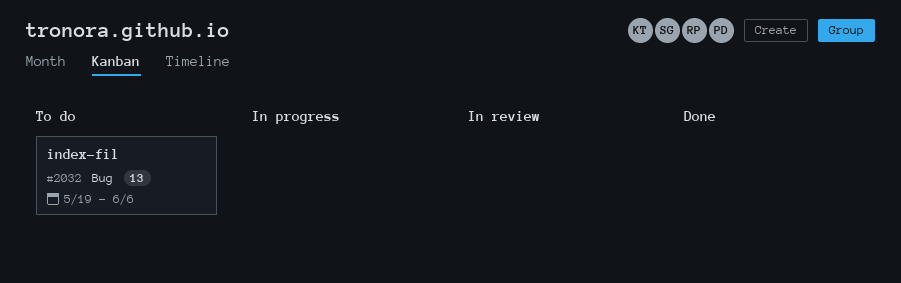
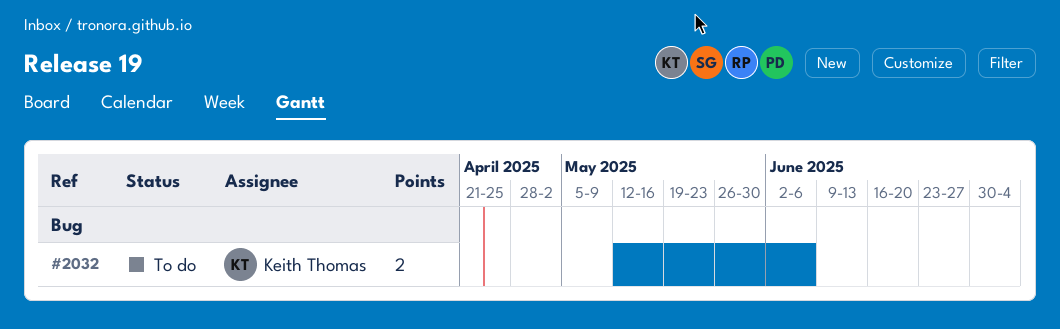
#2032, estimate: 13 -> 2
#2032, start: May 19 -> May 12

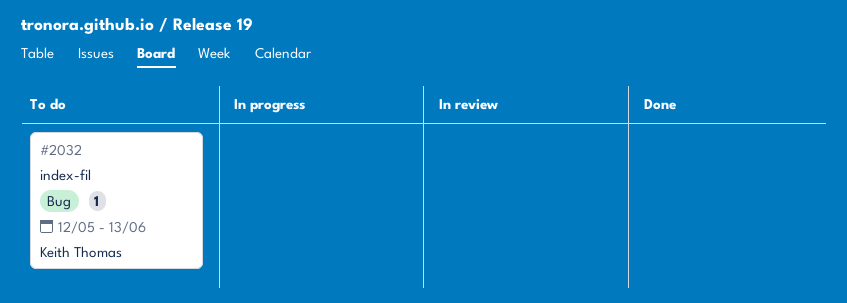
#2032, estimate: 2 -> 1
#2032, due: Jun 6 -> Jun 13

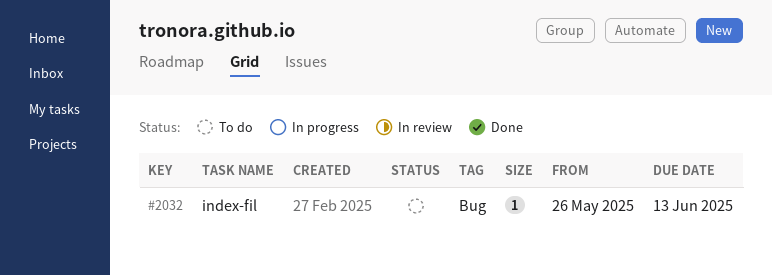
#2032, start: May 12 -> May 26

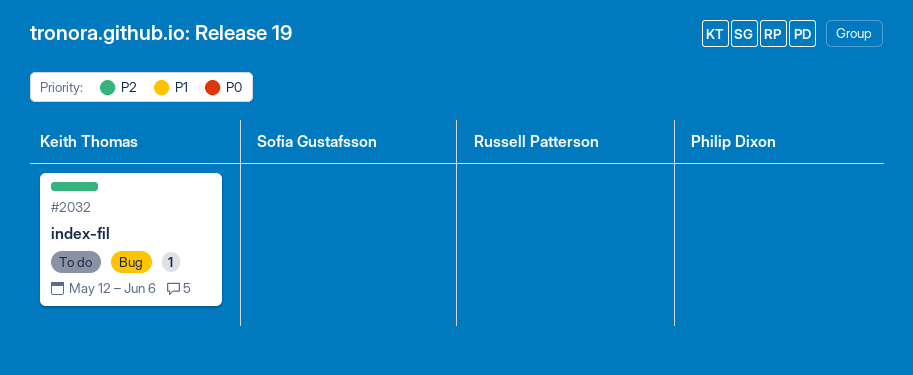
#2032, start: May 26 -> May 12
#2032, due: Jun 13 -> Jun 6

